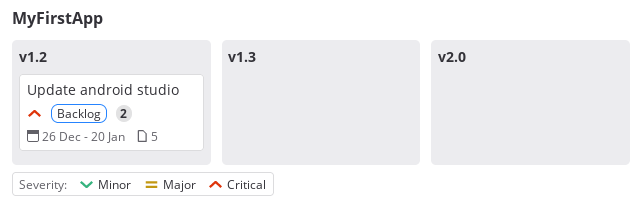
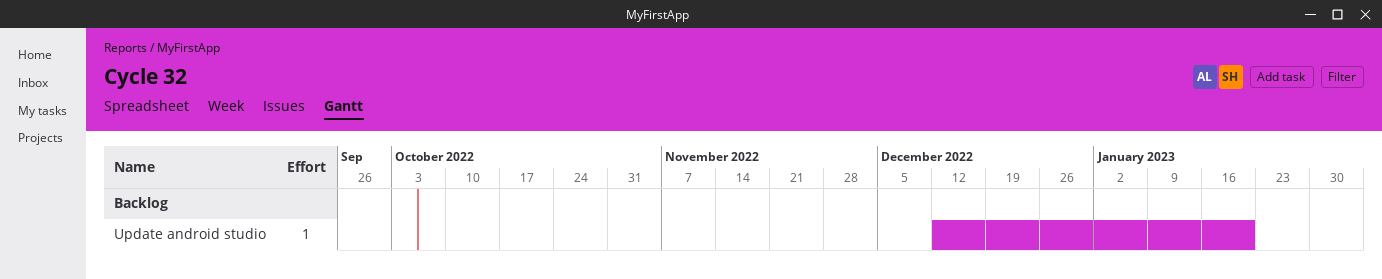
Update android studio, estimate: 2 -> 1
Update android studio, start: Dec 26 -> Dec 12

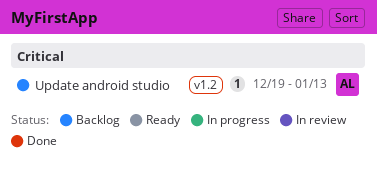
Update android studio, start: Dec 12 -> Dec 19
Update android studio, due: Jan 20 -> Jan 13

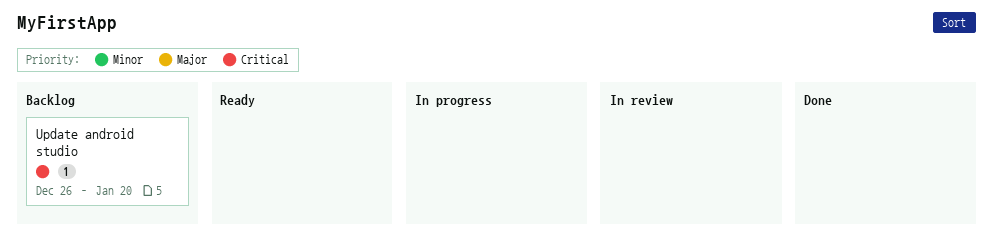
Update android studio, start: Dec 19 -> Dec 26
Update android studio, due: Jan 13 -> Jan 20

